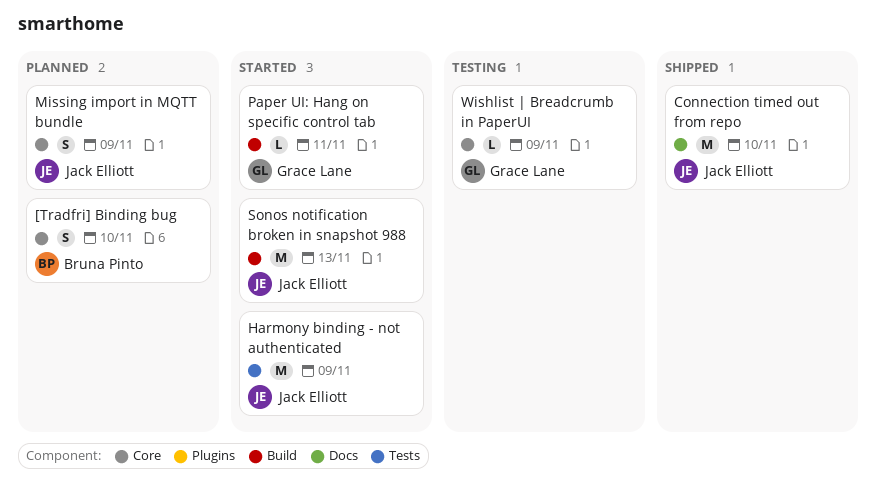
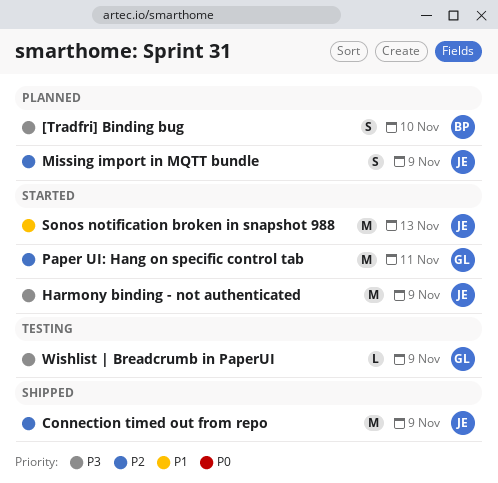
Connection timed out from repo, due: Nov 10 -> Nov 9
Paper UI: Hang on specific control tab, estimate: L -> M

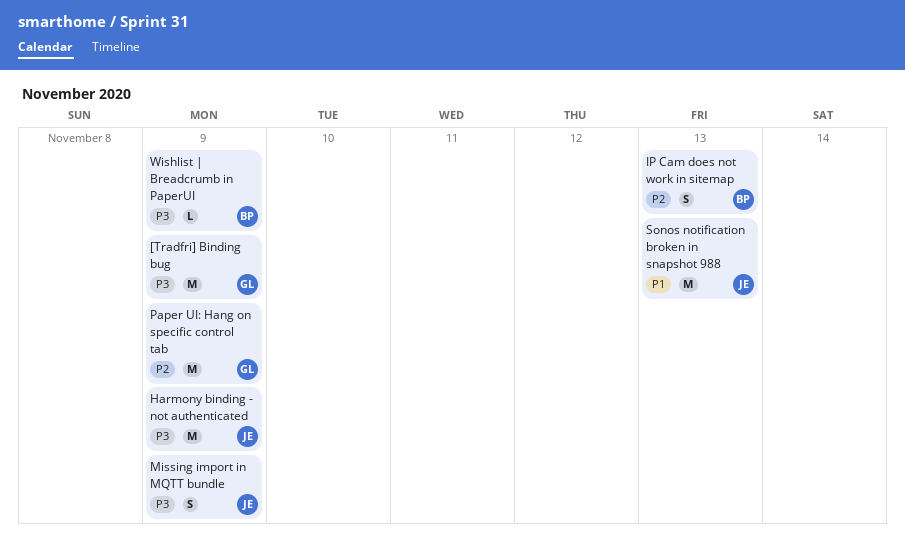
[Tradfri] Binding bug, owner: BP -> GL
[Tradfri] Binding bug, estimate: S -> M
[Tradfri] Binding bug, due: Nov 10 -> Nov 9
Connection timed out from repo: present -> none
IP Cam does not work in sitemap: none -> present
Missing import in MQTT bundle, priority: P2 -> P3
Paper UI: Hang on specific control tab, due: Nov 11 -> Nov 9
Wishlist | Breadcrumb in PaperUI, owner: GL -> BP

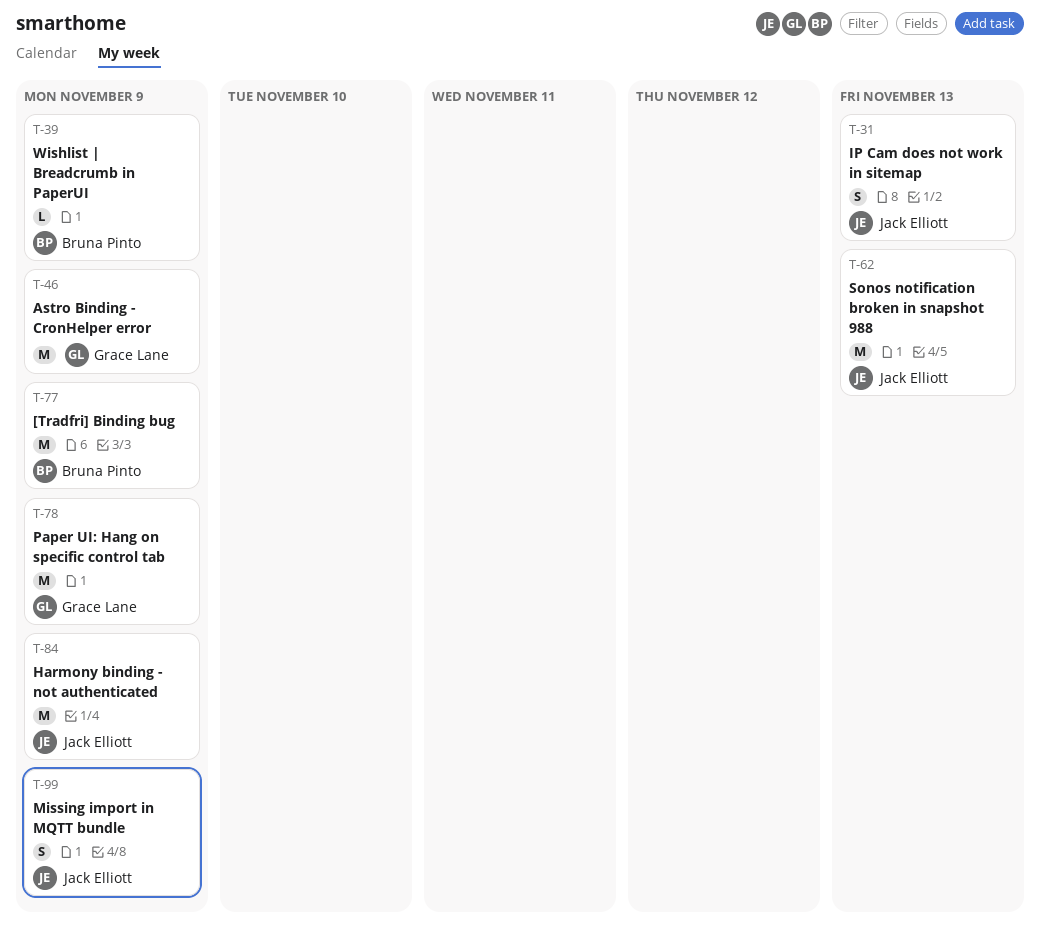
[Tradfri] Binding bug, owner: Grace Lane -> Bruna Pinto
Astro Binding - CronHelper error: none -> present
IP Cam does not work in sitemap, owner: Bruna Pinto -> Jack Elliott

